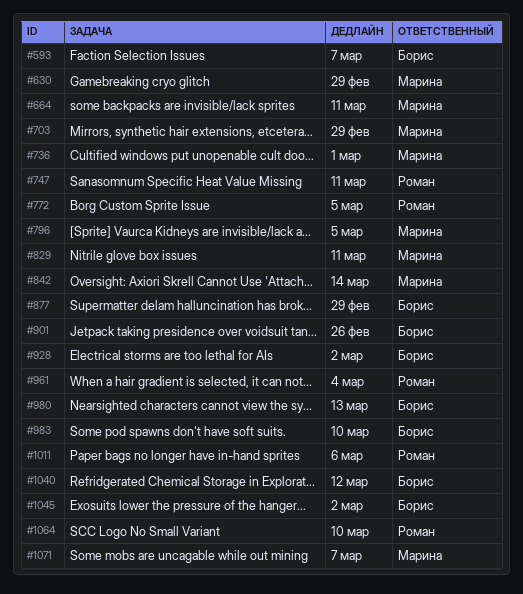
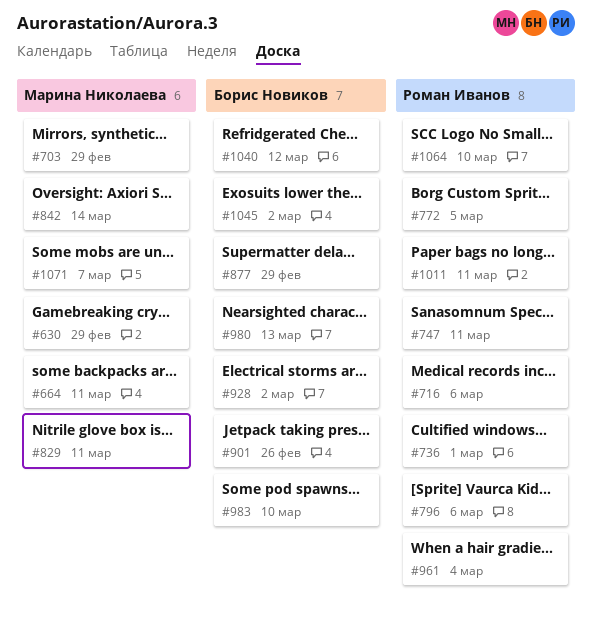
#593: present -> none
#716: none -> present
#736, owner: Марина Николаева -> Роман Иванов
#796, owner: Марина Николаева -> Роман Иванов
#796, due: Mar 5 -> Mar 6
#1011, due: Mar 6 -> Mar 11

